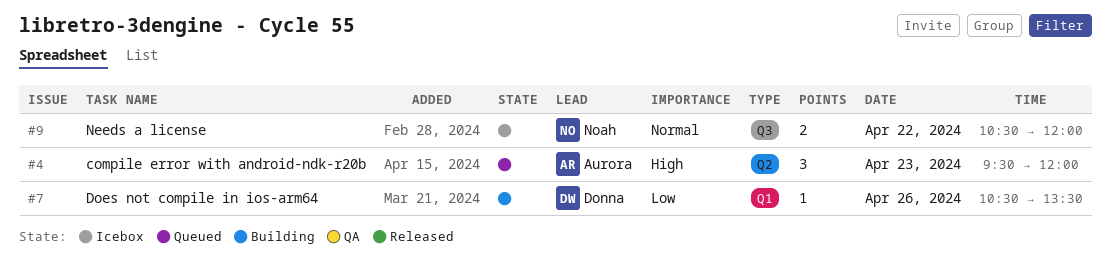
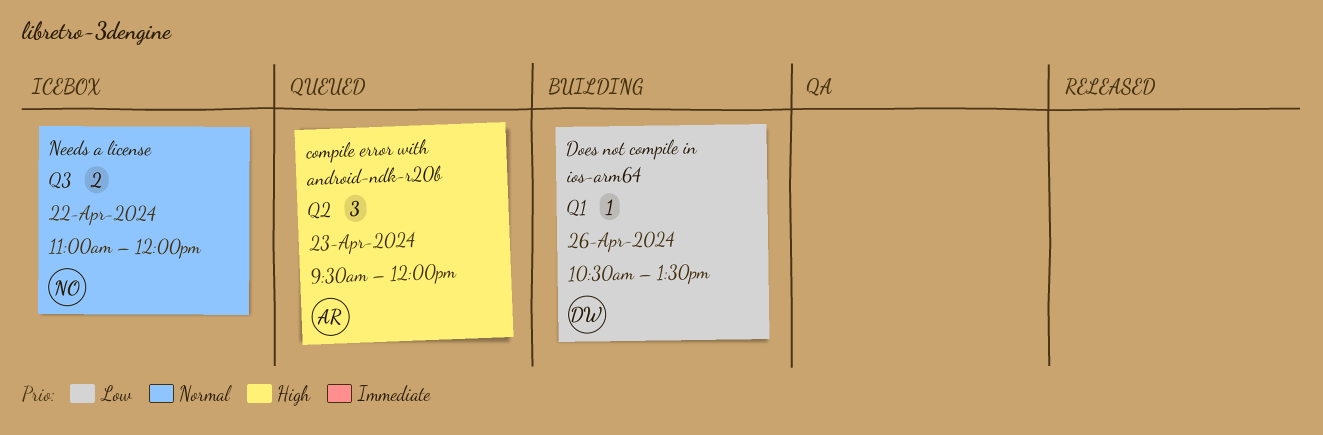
Needs a license, begins: 10:30 -> 11:00

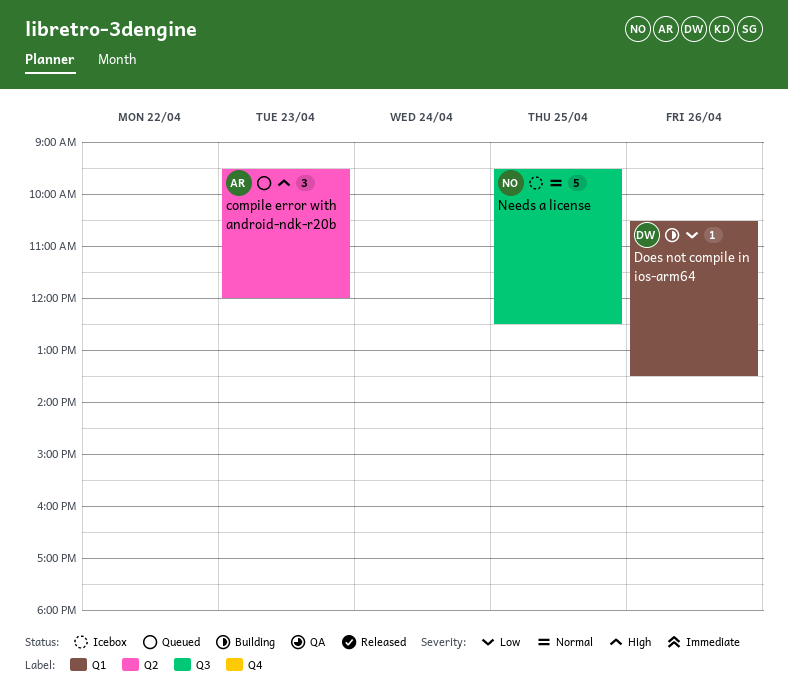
Needs a license, estimate: 2 -> 5
Needs a license, day: Apr 22 -> Apr 25
Needs a license, begins: 11:00 -> 09:30
Needs a license, ends: 12:00 -> 12:30

